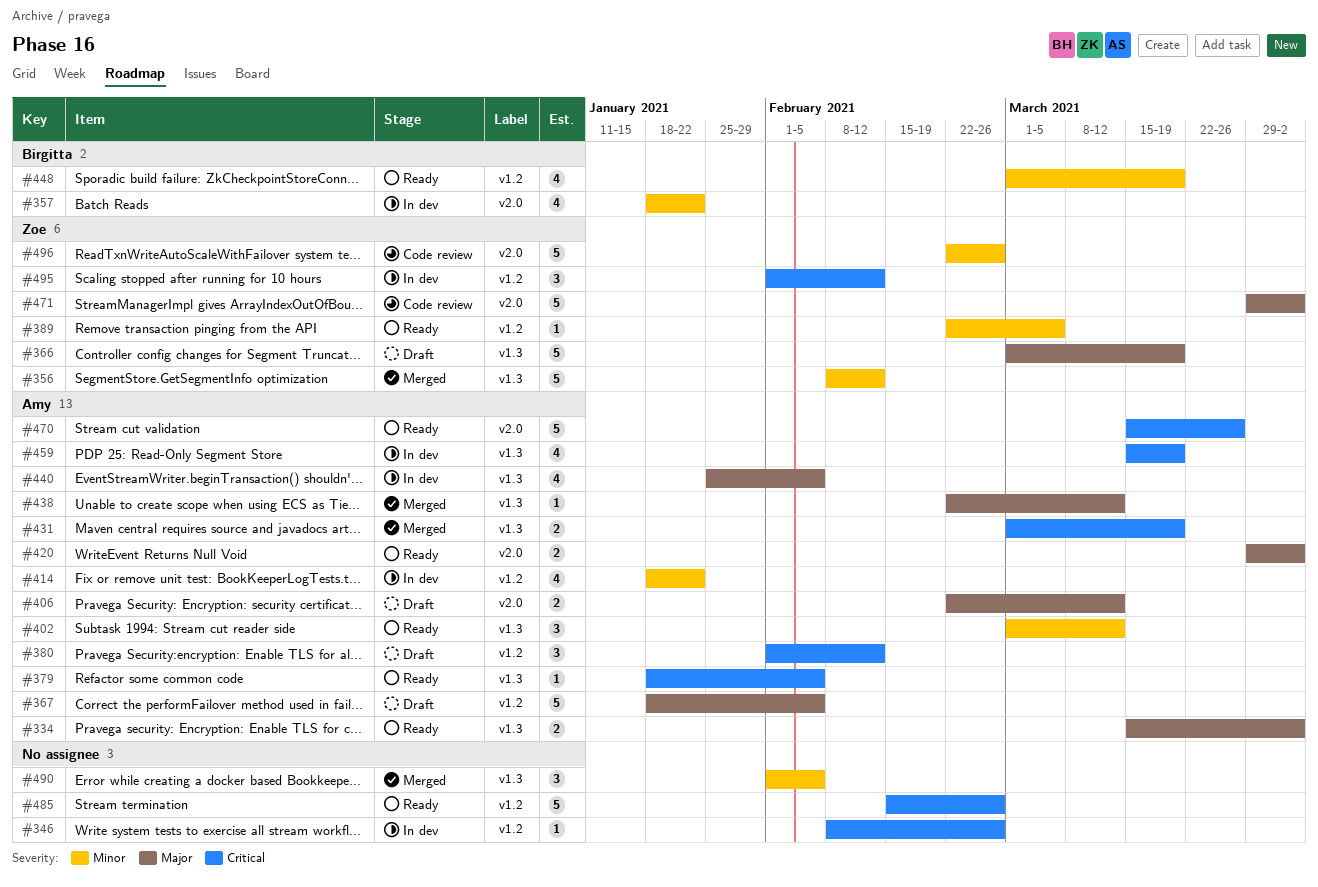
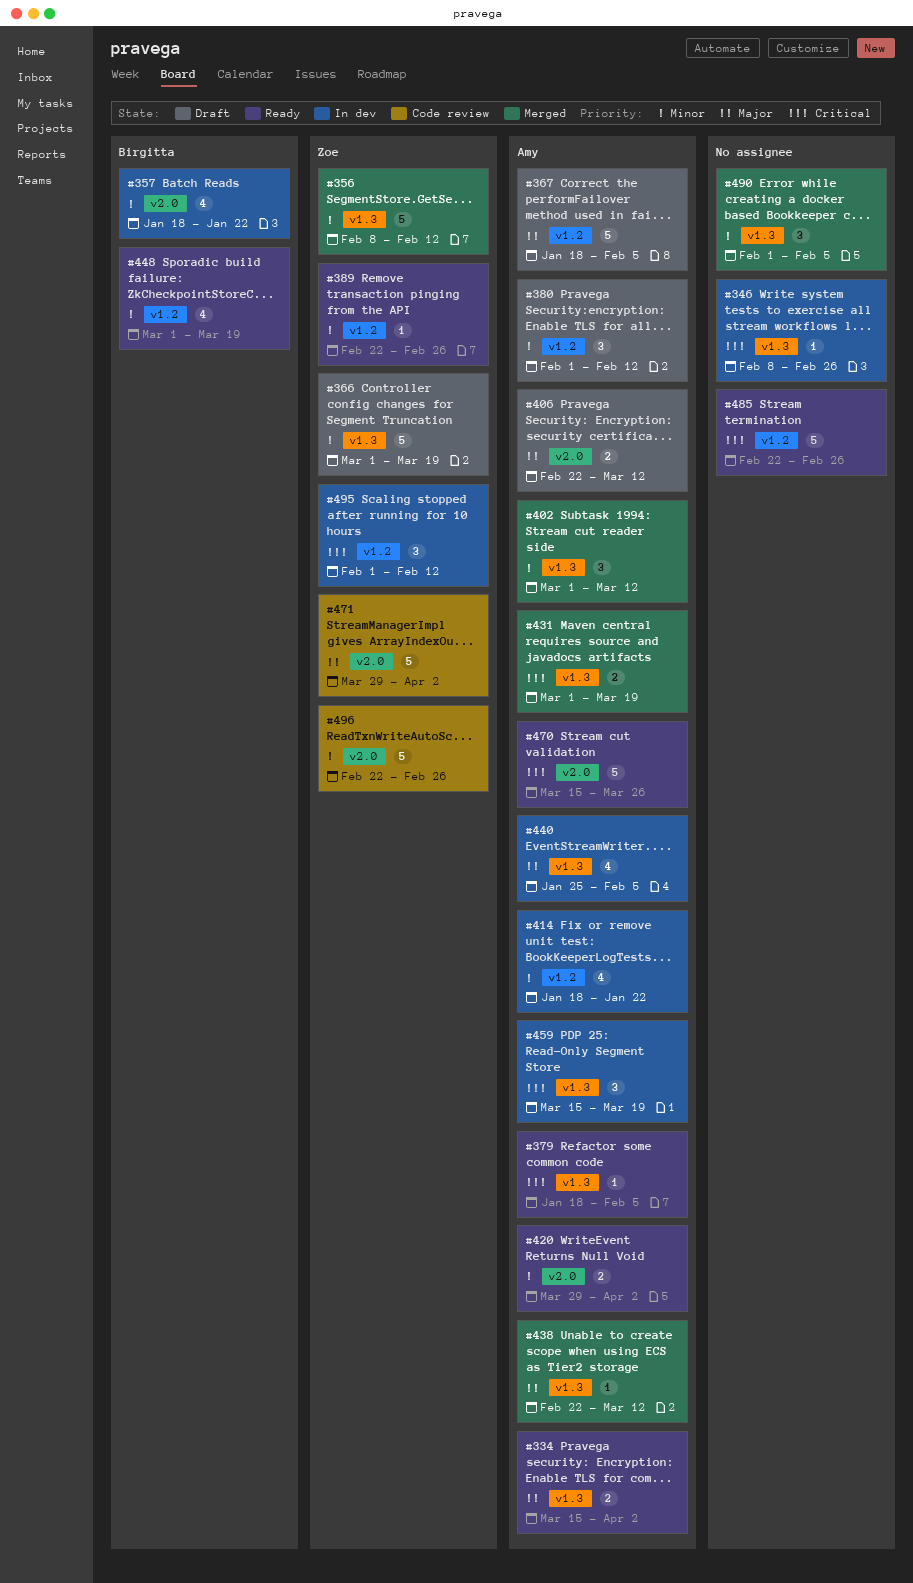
#346, label: v1.2 -> v1.3
#366, priority: Major -> Minor
#380, priority: Critical -> Minor
#389, due: Mar 5 -> Feb 26
#402, status: Ready -> Merged
#420, priority: Major -> Minor
#459, estimate: 4 -> 3
#485, start: Feb 15 -> Feb 22

